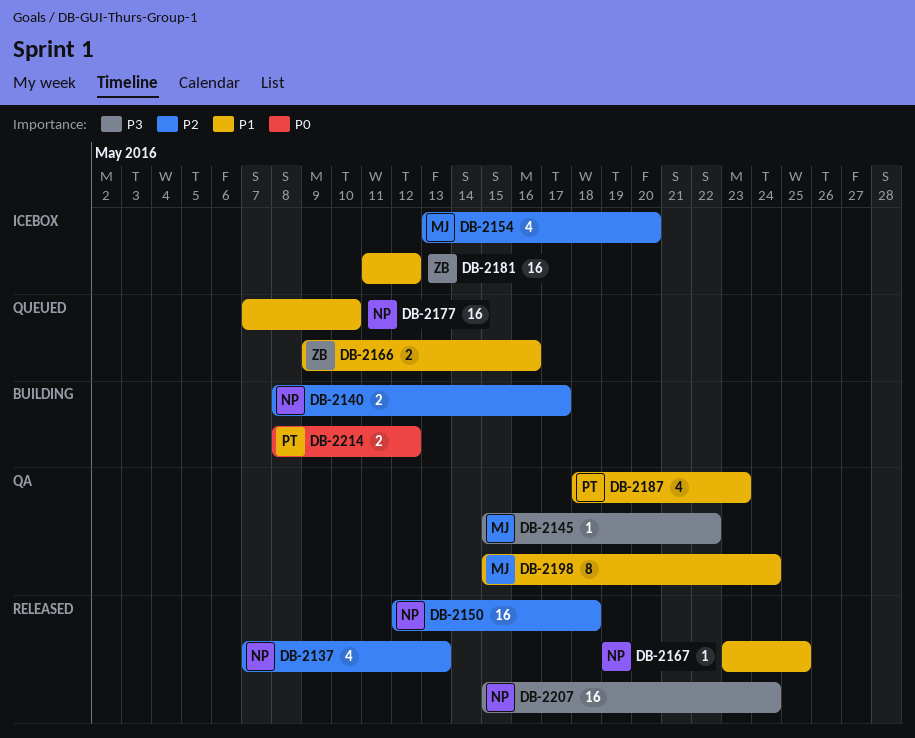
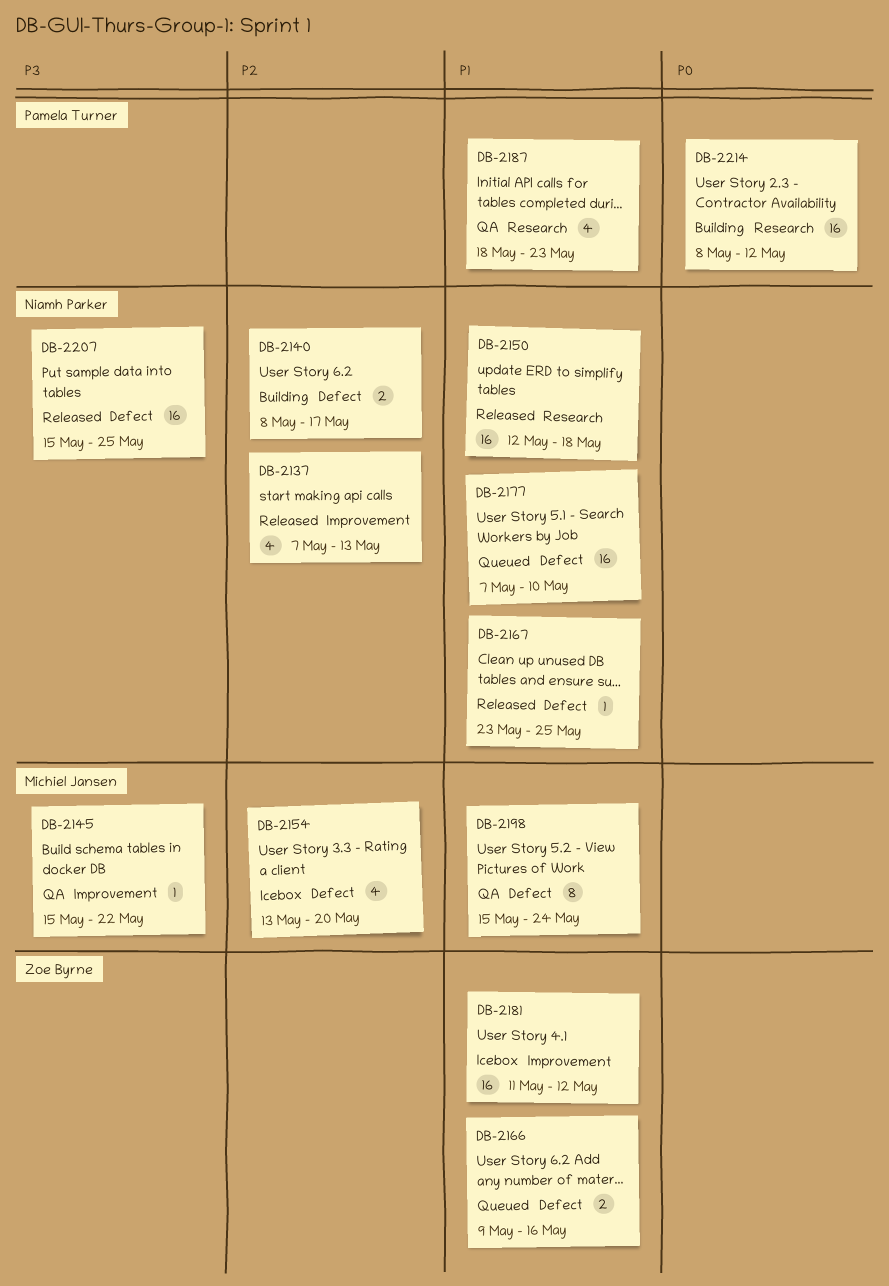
DB-2150, priority: P2 -> P1
DB-2207, due: May 24 -> May 25
DB-2214, estimate: 2 -> 16

